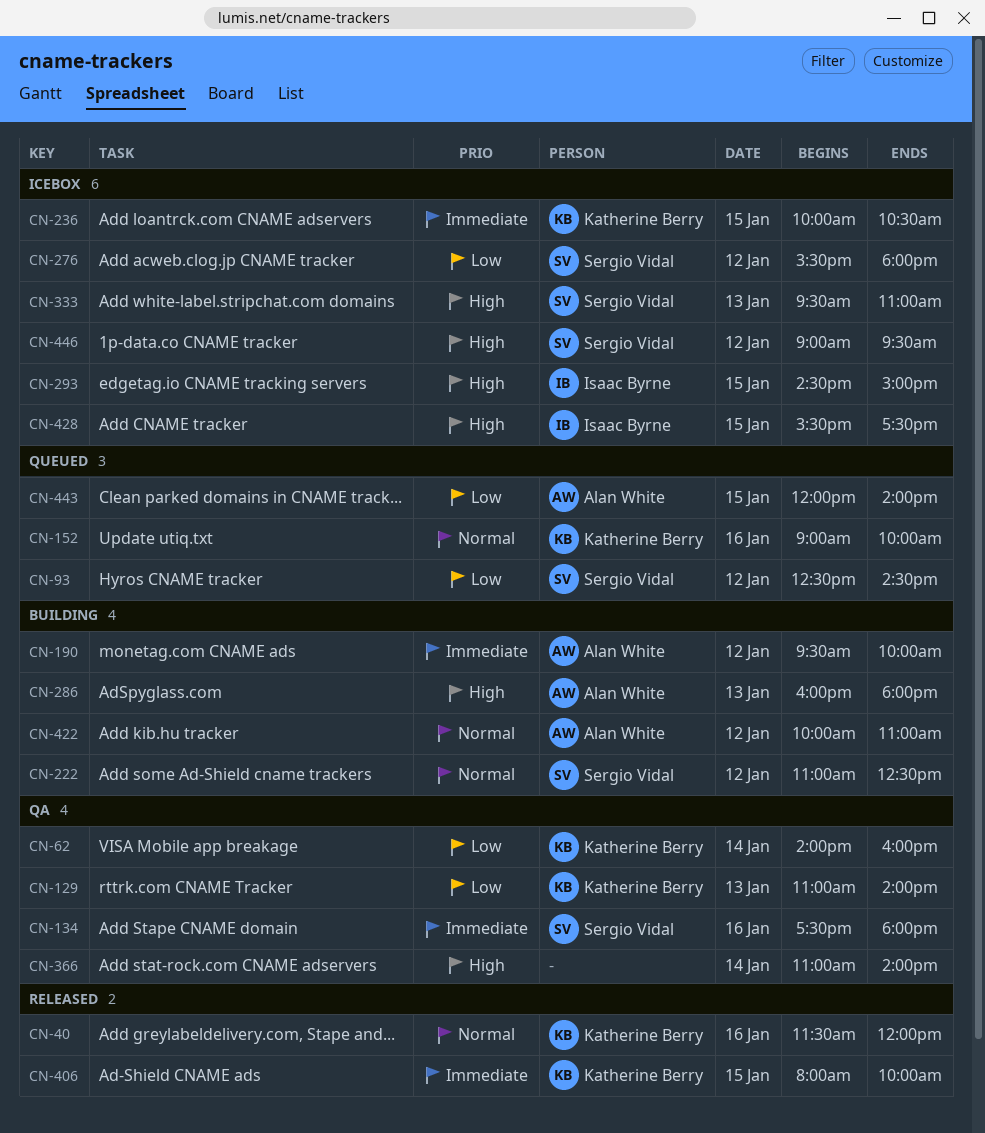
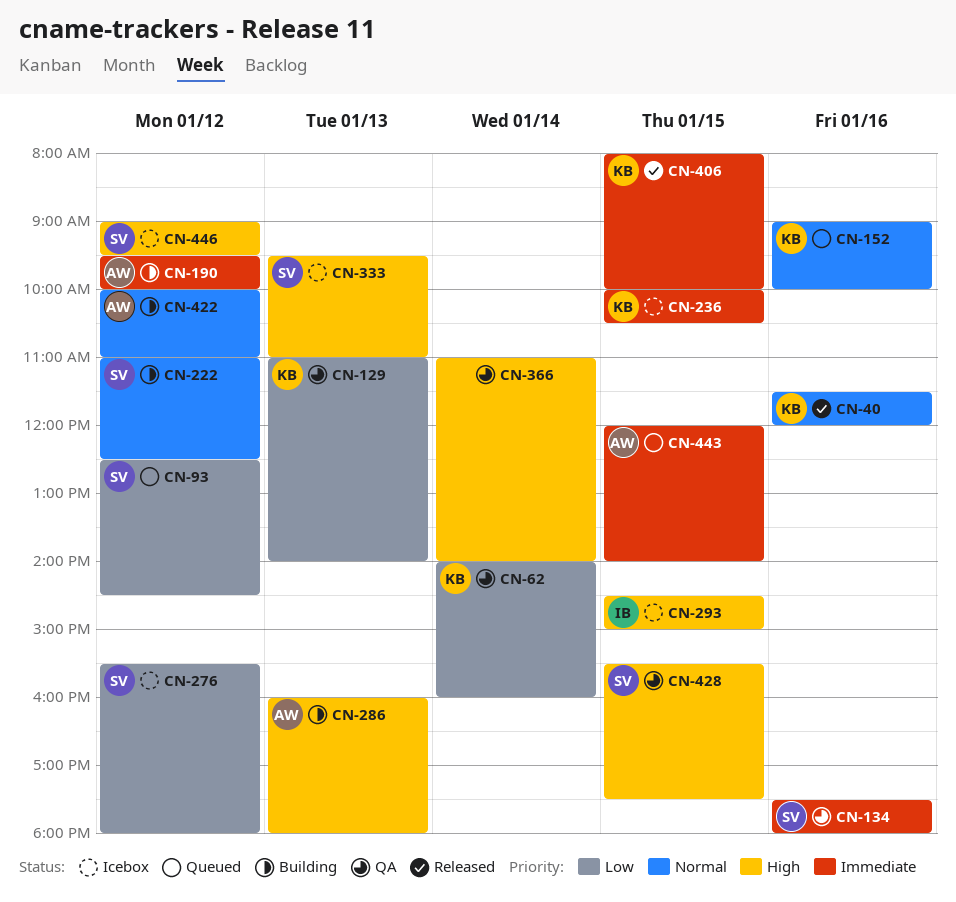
CN-428, status: Icebox -> QA
CN-428, owner: Isaac Byrne -> Sergio Vidal
CN-443, priority: Low -> Immediate

